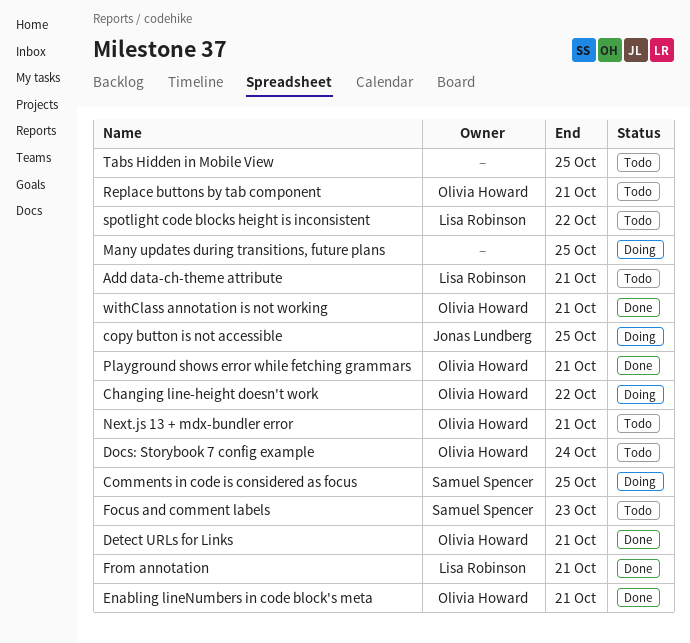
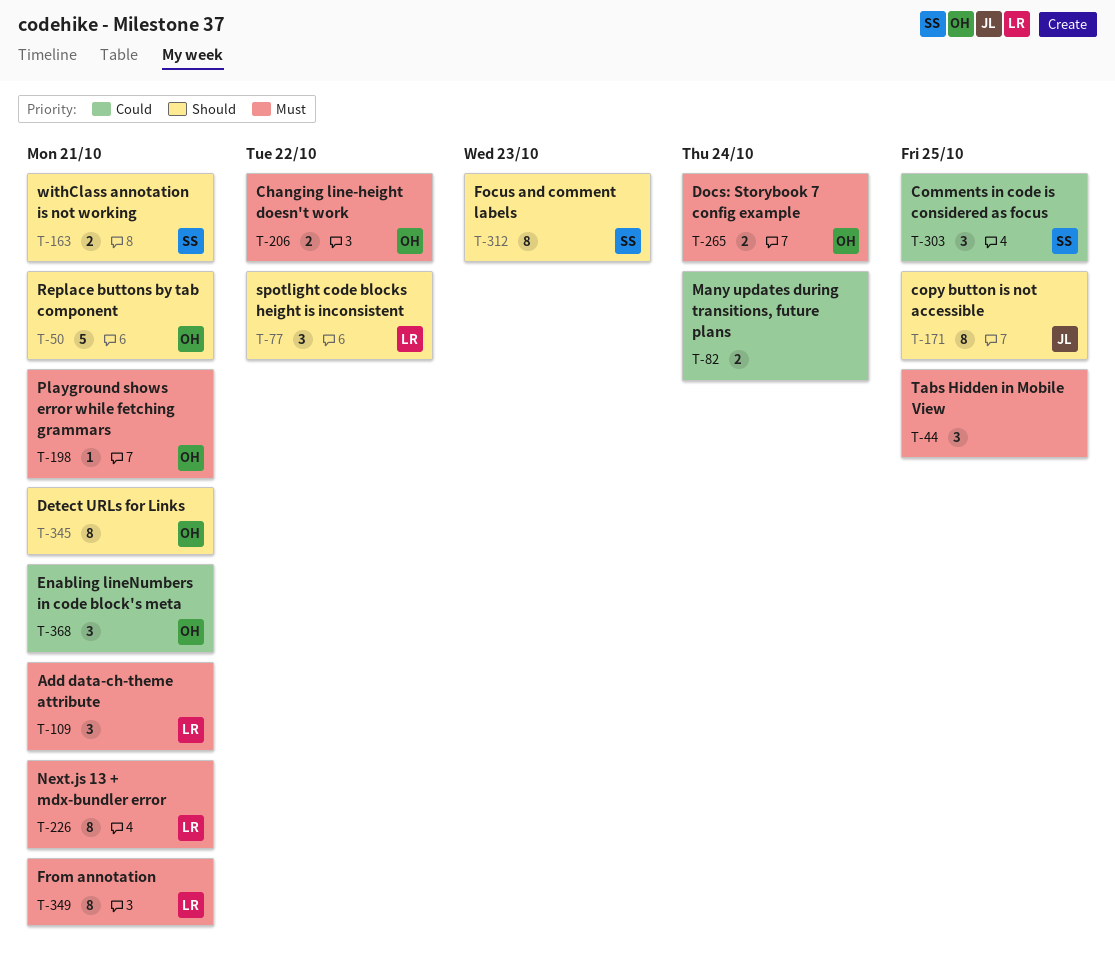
Many updates during transitions, future plans, due: Oct 25 -> Oct 24
Next.js 13 + mdx-bundler error, owner: Olivia Howard -> Lisa Robinson
withClass annotation is not working, owner: Olivia Howard -> Samuel Spencer

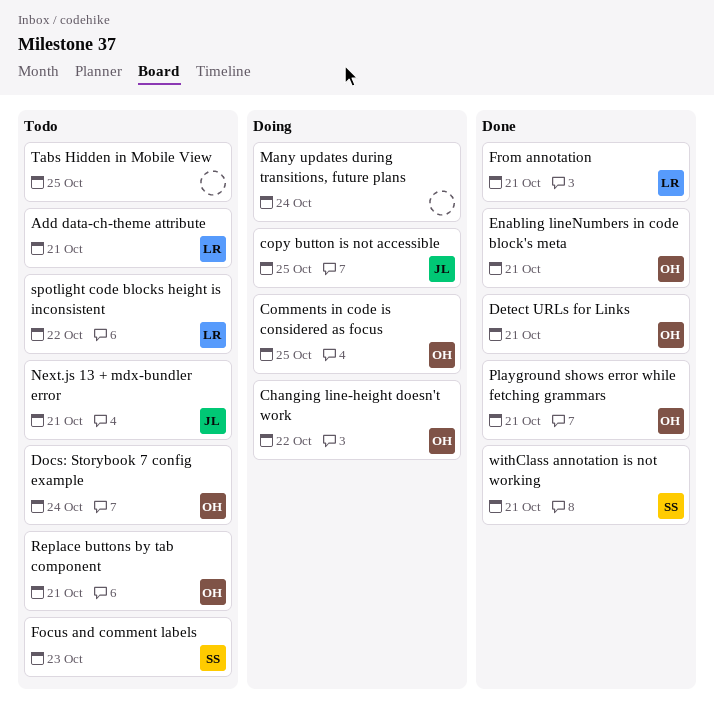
Comments in code is considered as focus, owner: SS -> OH
Next.js 13 + mdx-bundler error, owner: LR -> JL

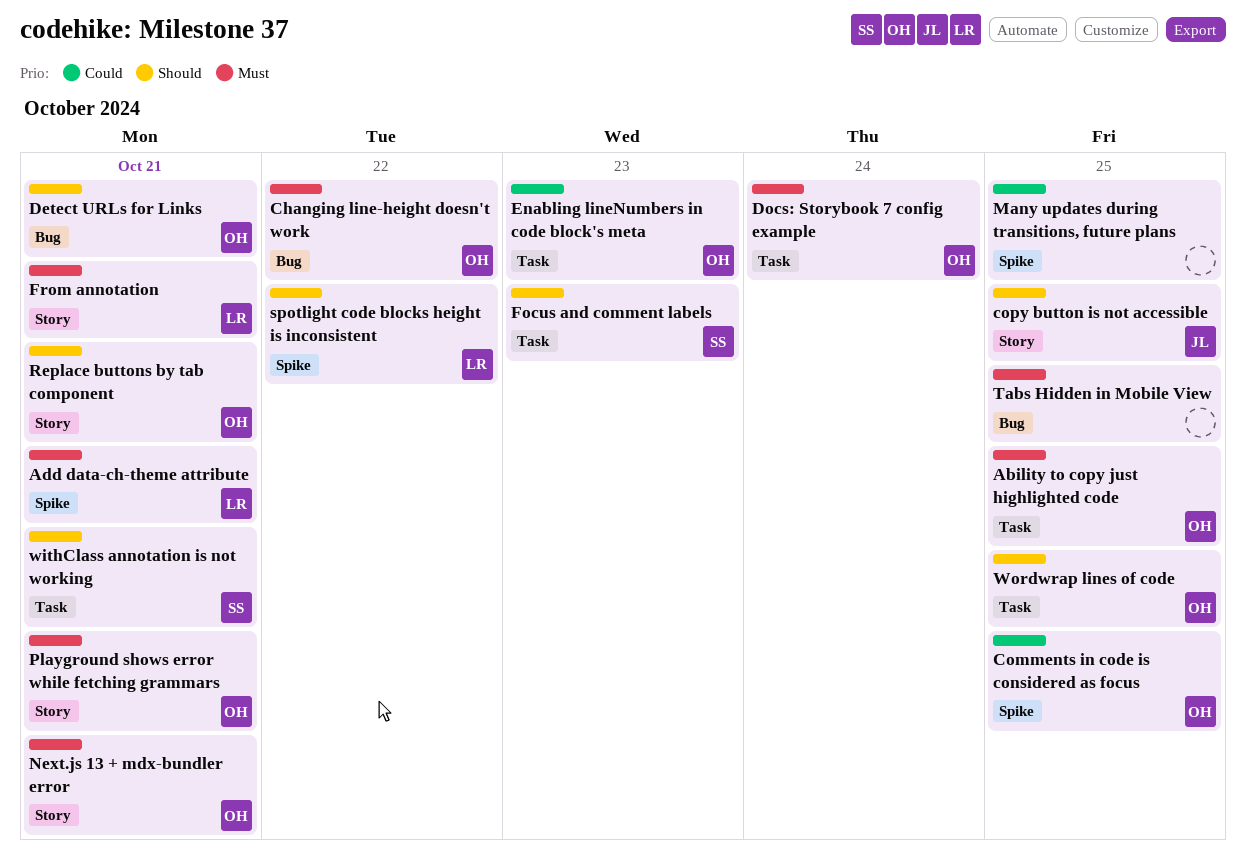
Ability to copy just highlighted code: none -> present
Enabling lineNumbers in code block's meta, due: Oct 21 -> Oct 23
Many updates during transitions, future plans, due: Oct 24 -> Oct 25
Next.js 13 + mdx-bundler error, owner: JL -> OH
Wordwrap lines of code: none -> present

